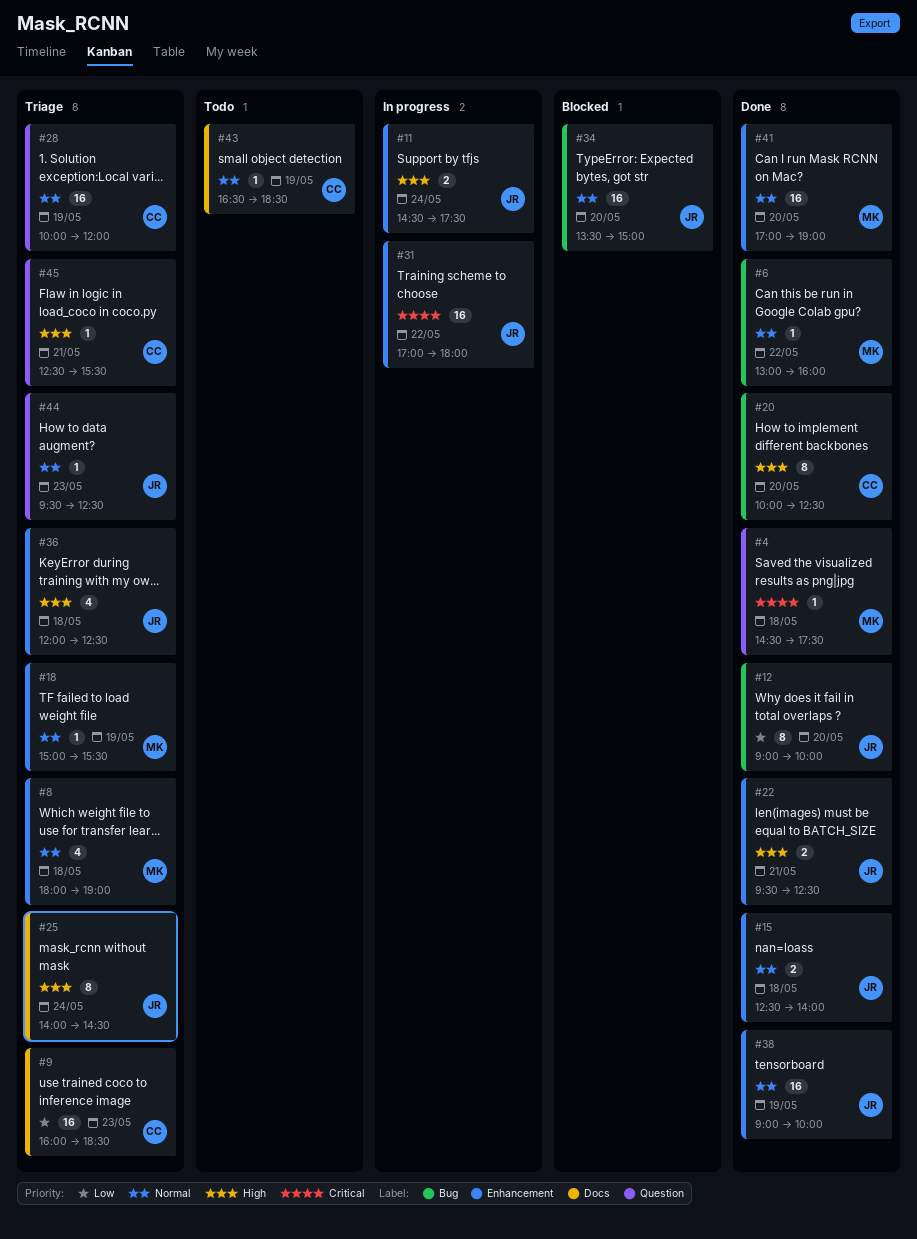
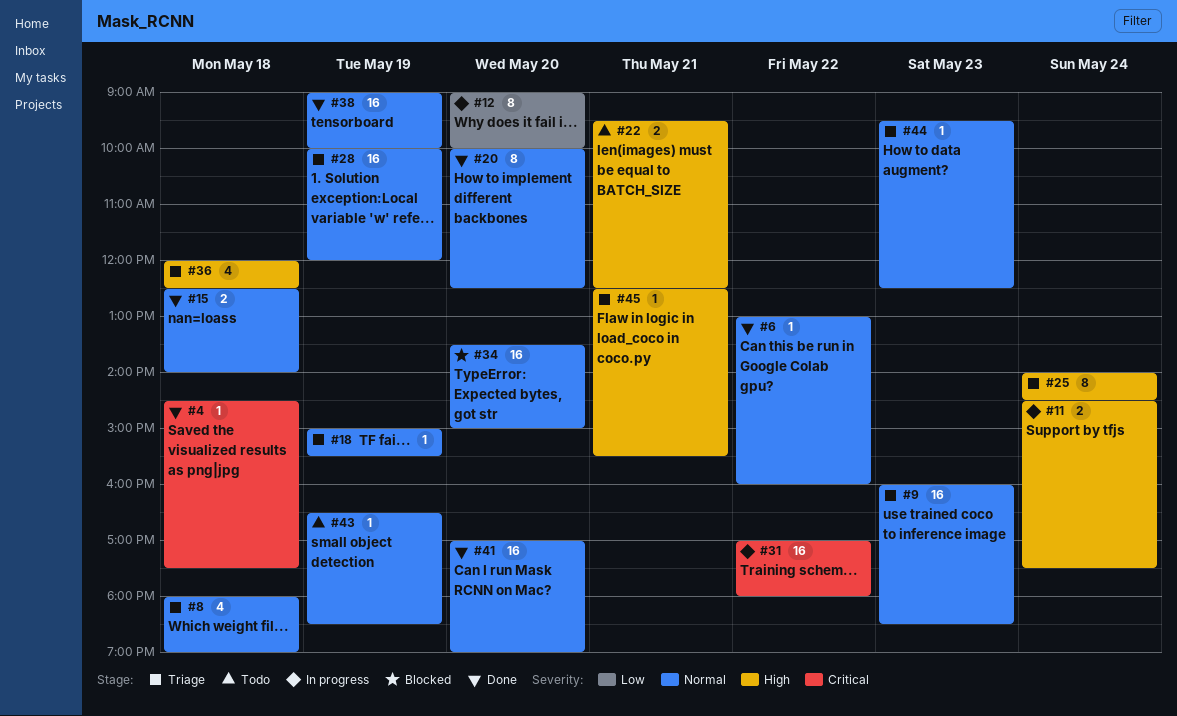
#9, priority: Low -> Normal
#12, status: Done -> In progress
#20, priority: High -> Normal
#22, status: Done -> Todo

